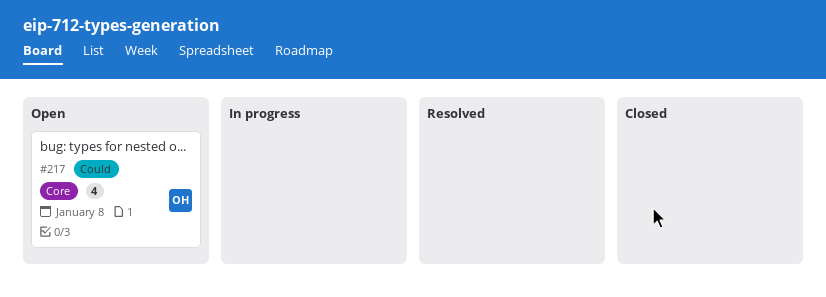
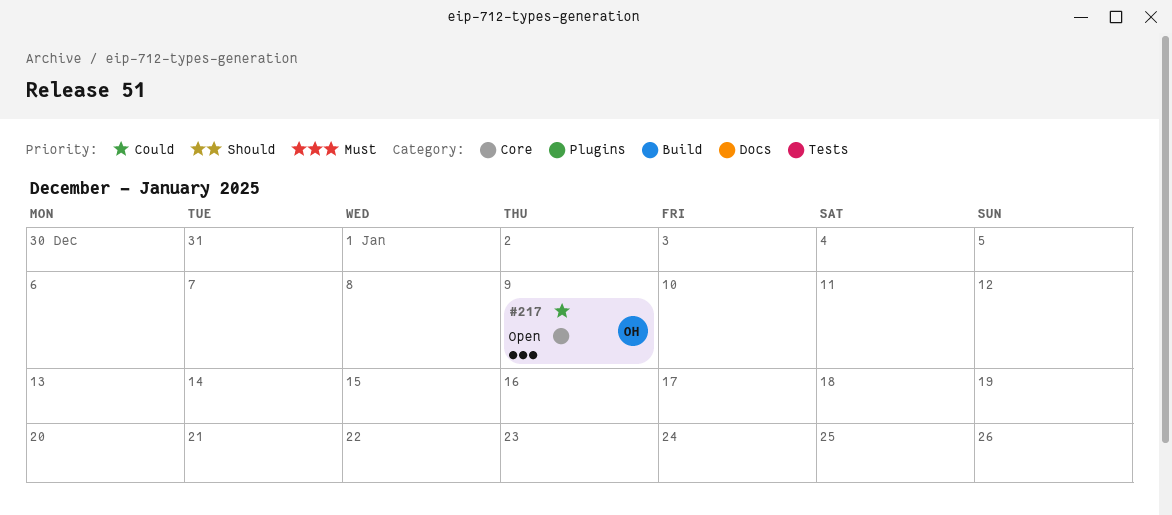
#217, estimate: 4 -> 3
#217, due: Jan 8 -> Jan 9

